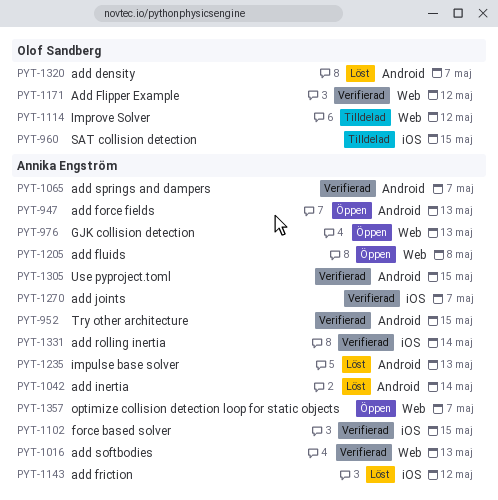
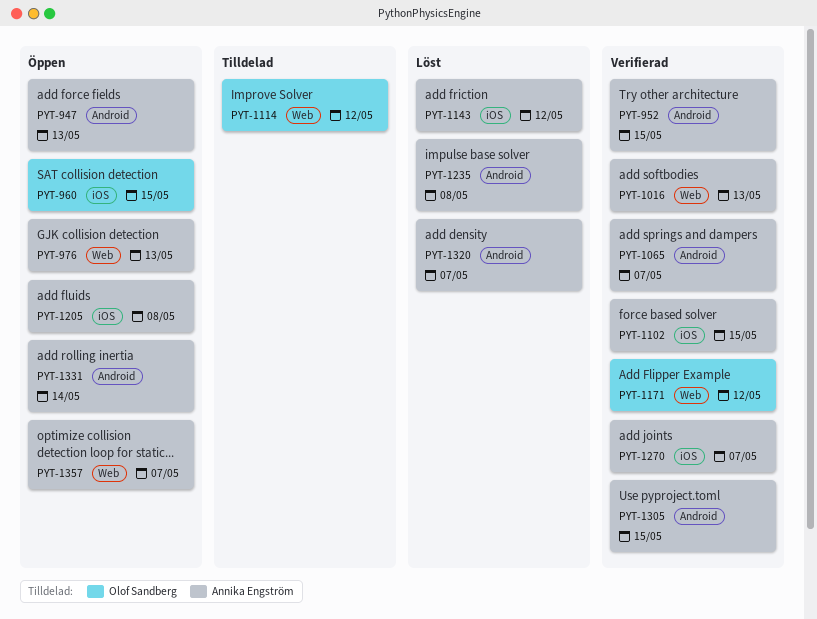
PYT-960, status: Tilldelad -> Öppen
PYT-1042: present -> none
PYT-1205, label: Web -> iOS
PYT-1235, due: May 13 -> May 8
PYT-1320, owner: Olof Sandberg -> Annika Engström
PYT-1331, status: Verifierad -> Öppen
PYT-1331, label: iOS -> Android

